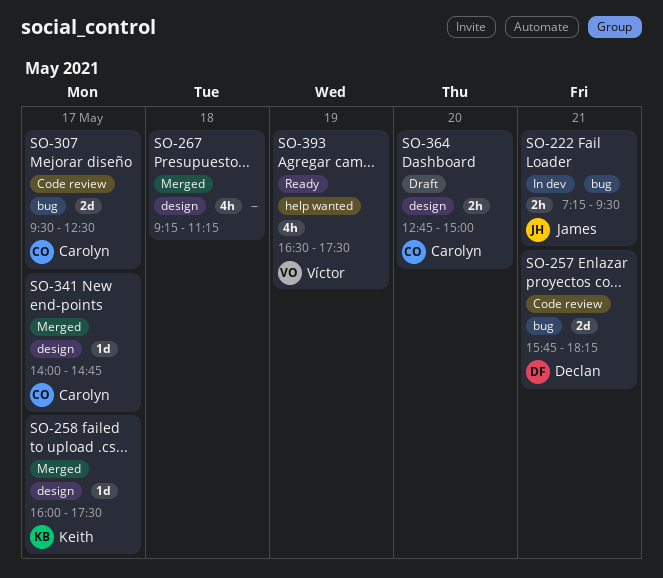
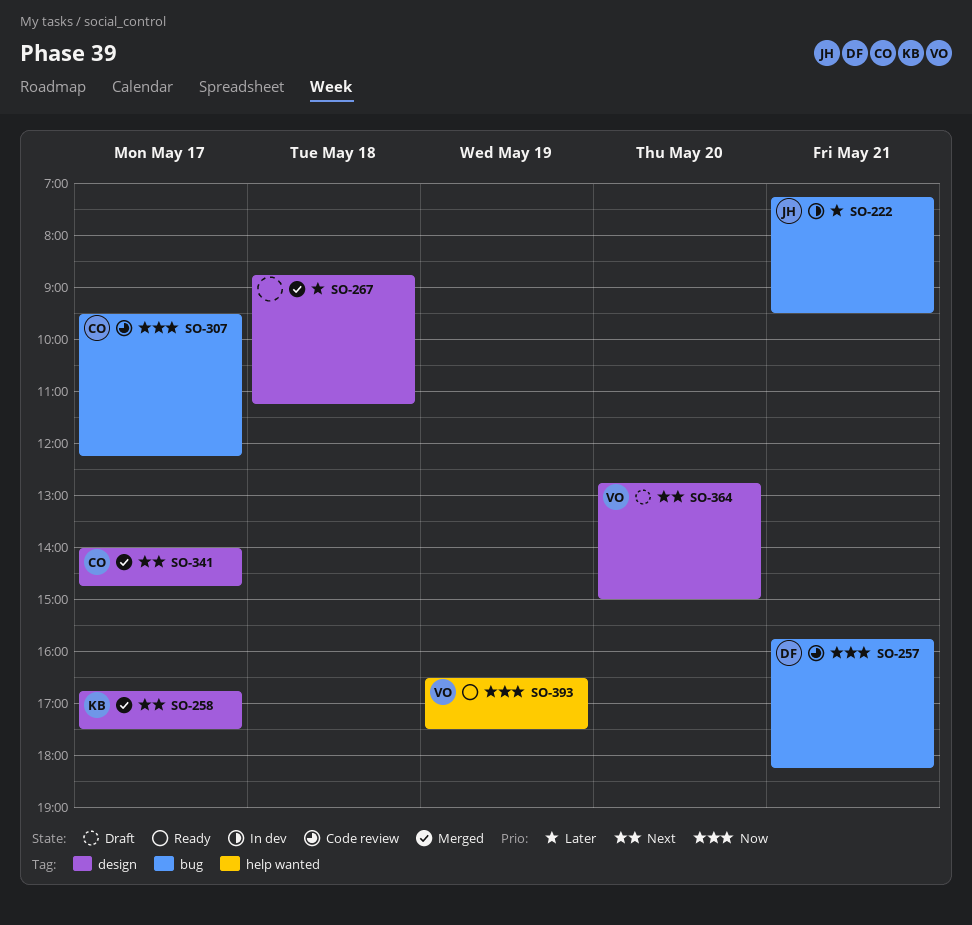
SO-258, begins: 16:00 -> 16:45
SO-267, begins: 09:15 -> 08:45
SO-307, ends: 12:30 -> 12:15
SO-364, owner: Carolyn -> Víctor

